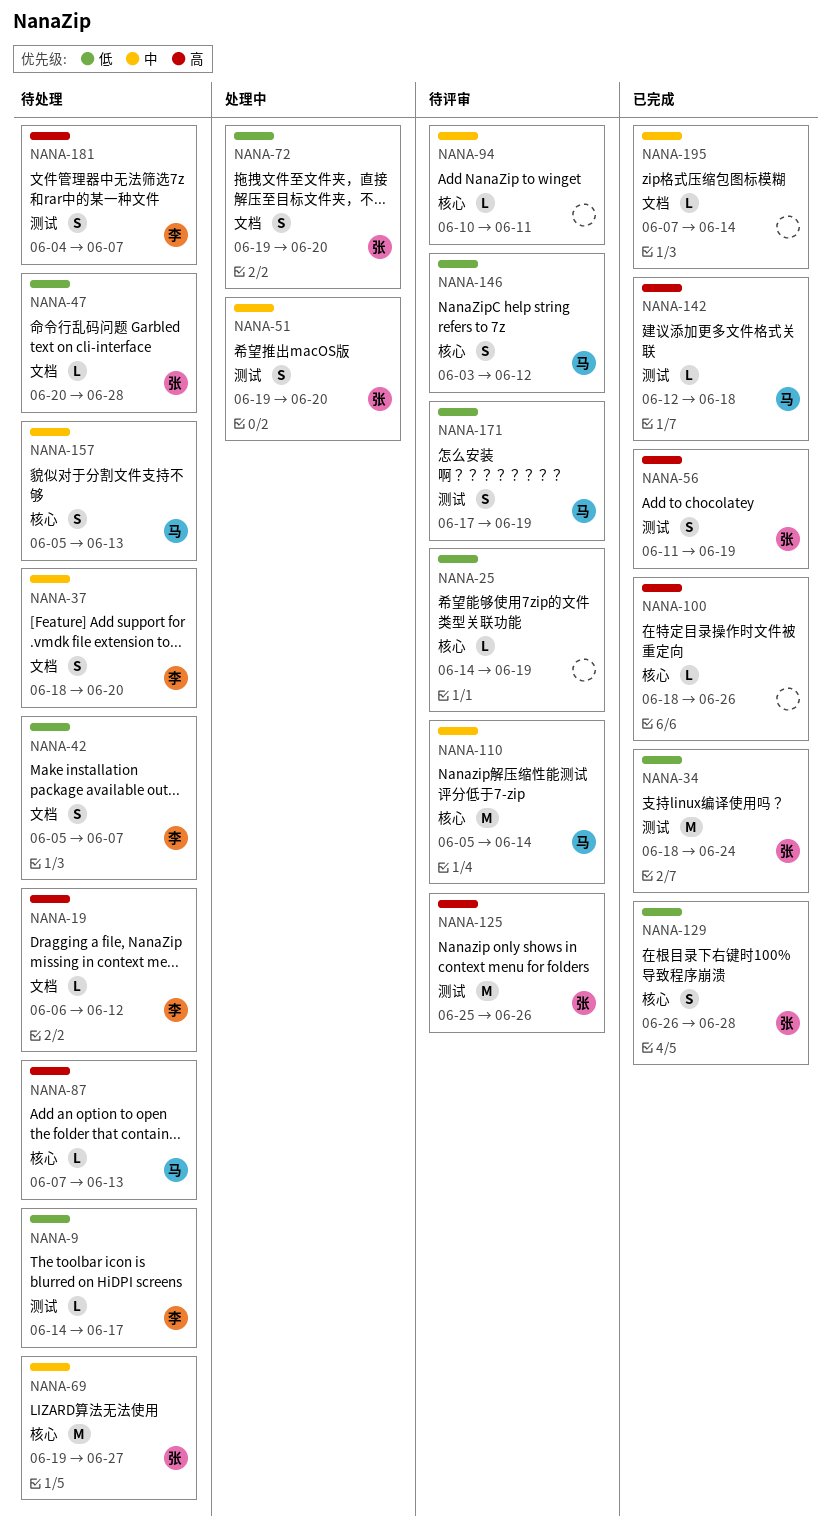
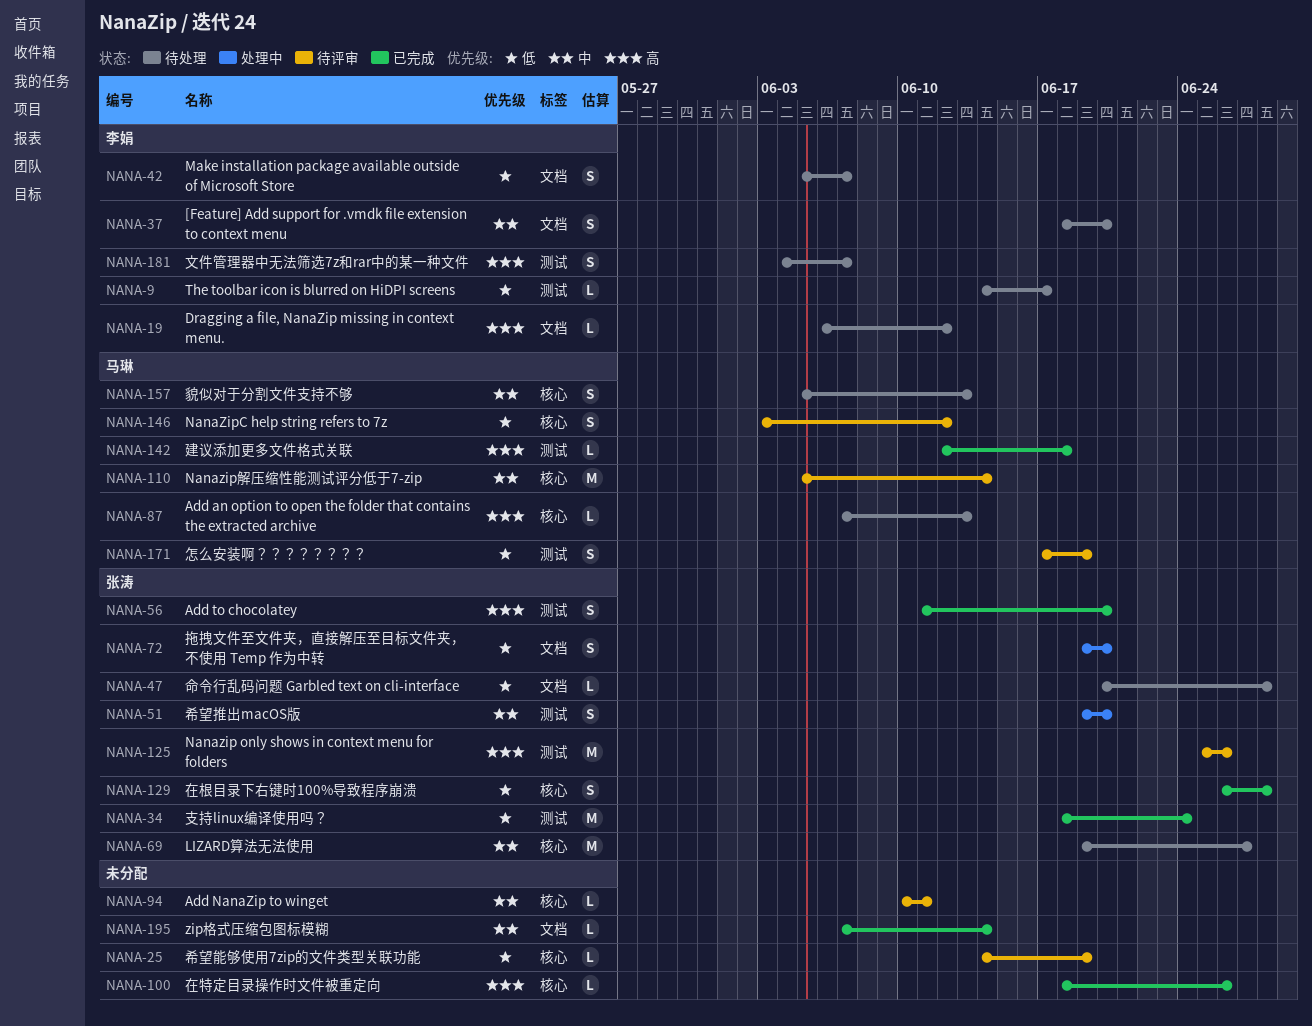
NANA-56, due: Jun 19 -> Jun 20

